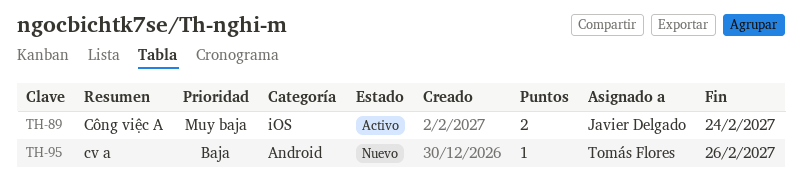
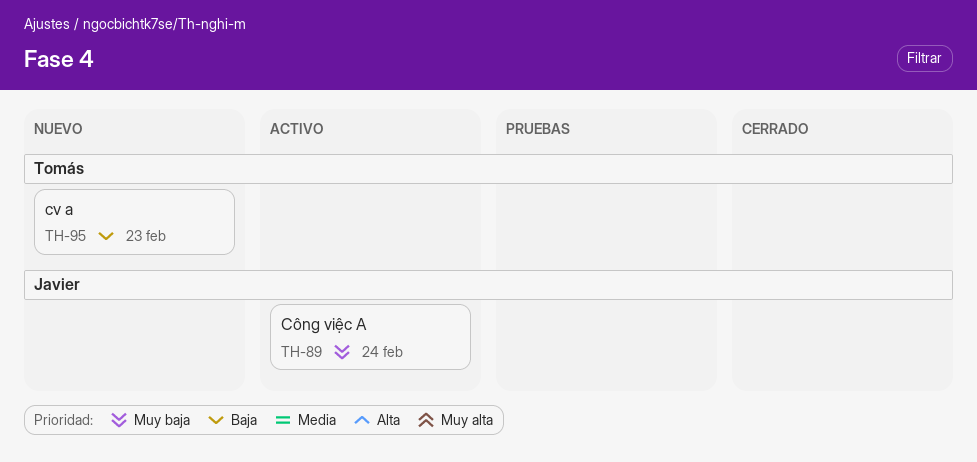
TH-95, due: Feb 26 -> Feb 23

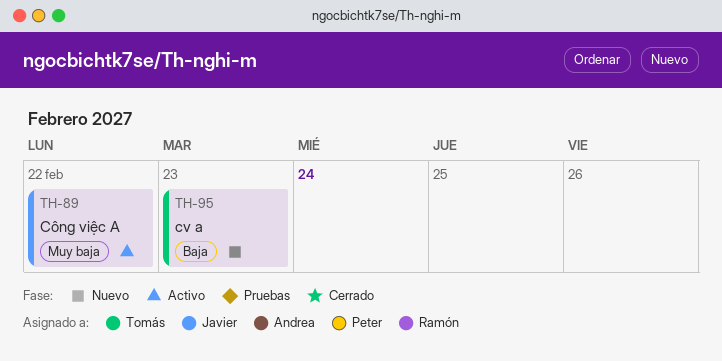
TH-89, due: Feb 24 -> Feb 22

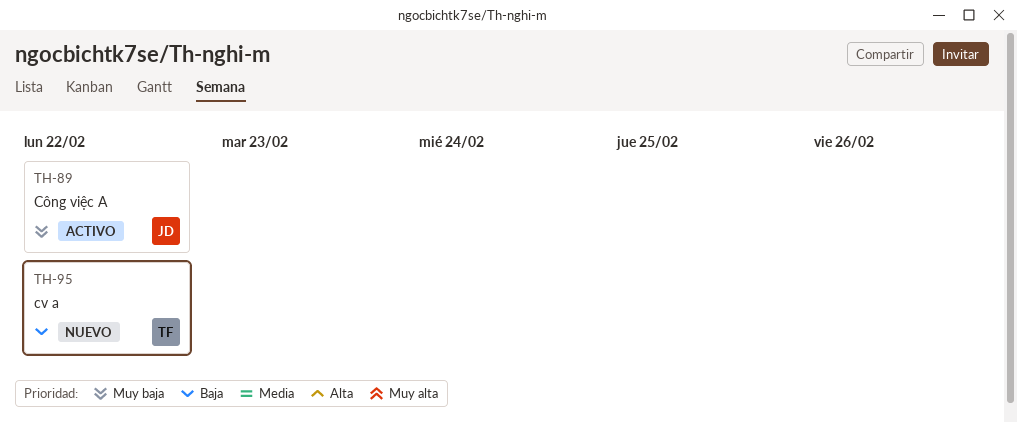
TH-95, due: Feb 23 -> Feb 22

